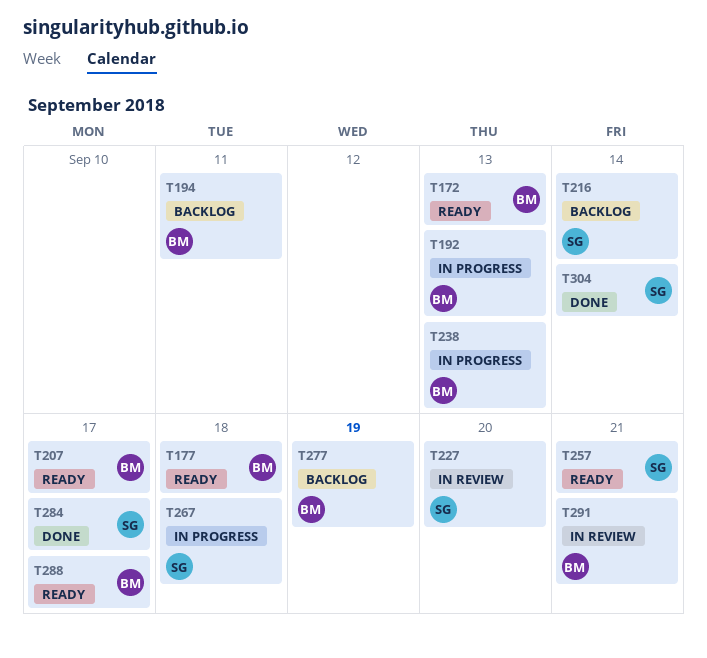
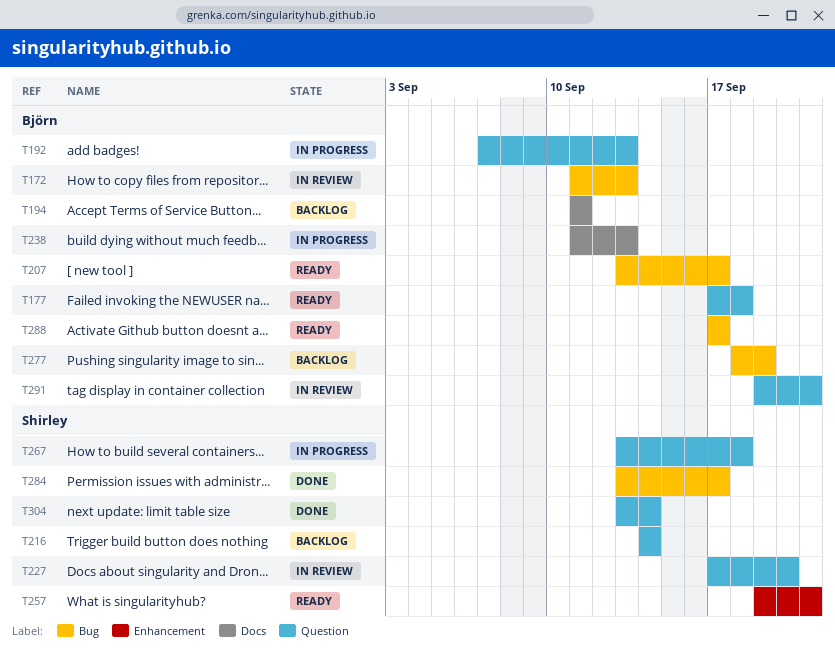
T172, status: Ready -> In review

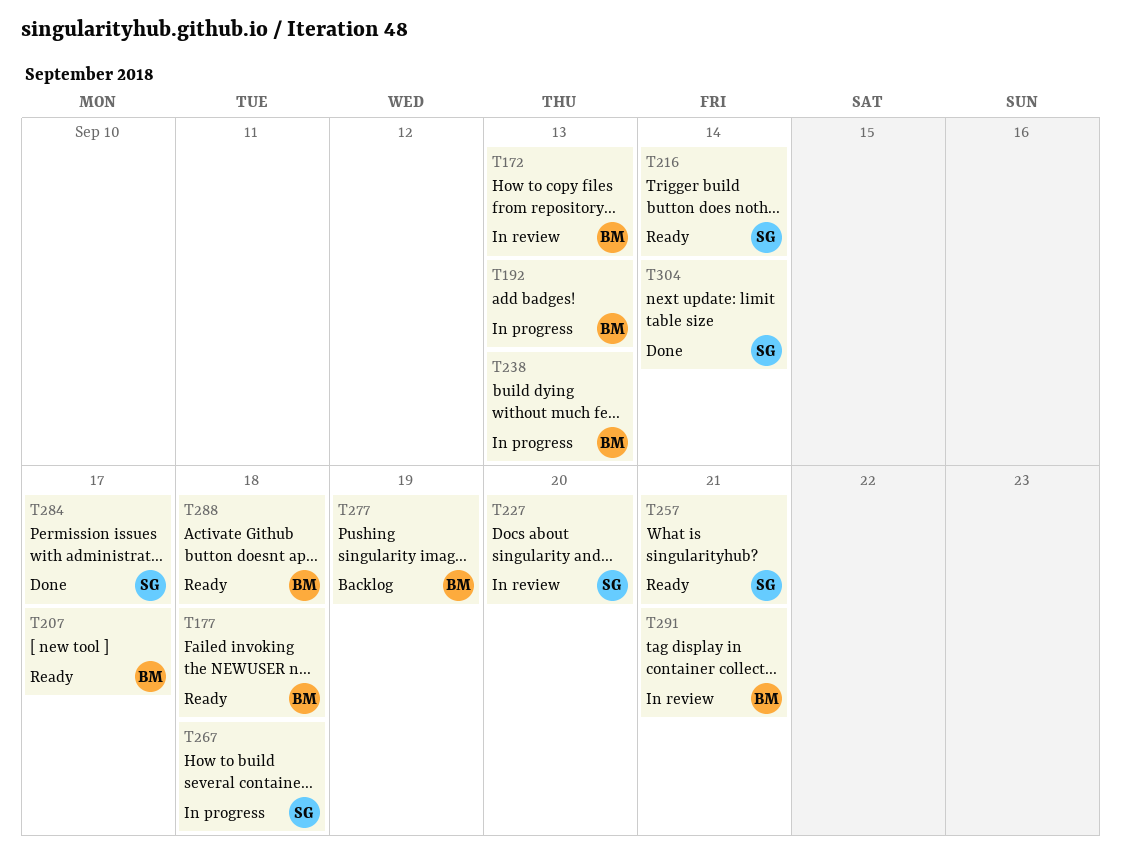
T194: present -> none
T216, status: Backlog -> Ready
T288, due: Sep 17 -> Sep 18

